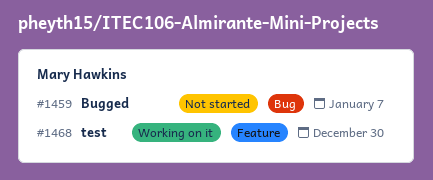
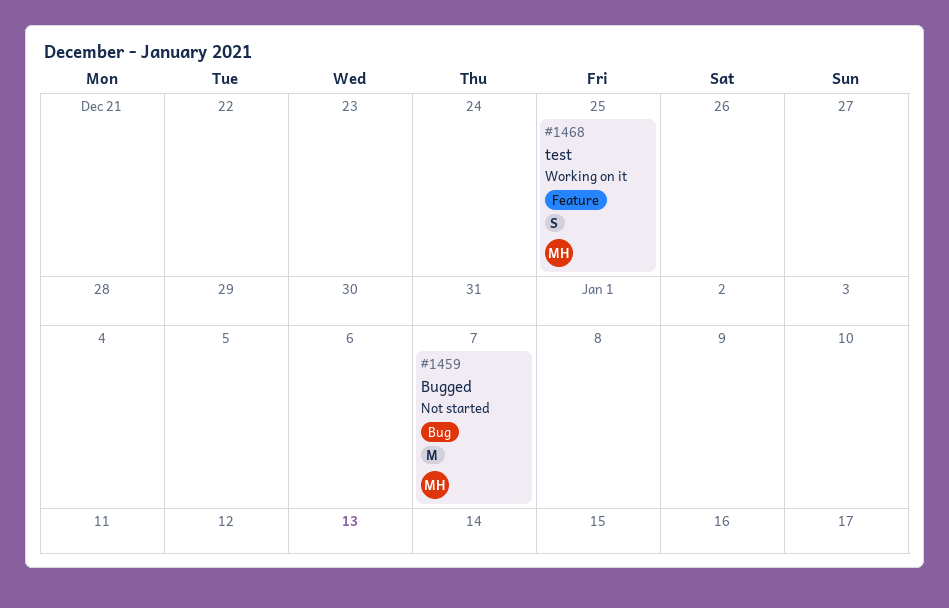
#1468, due: Dec 30 -> Dec 25

